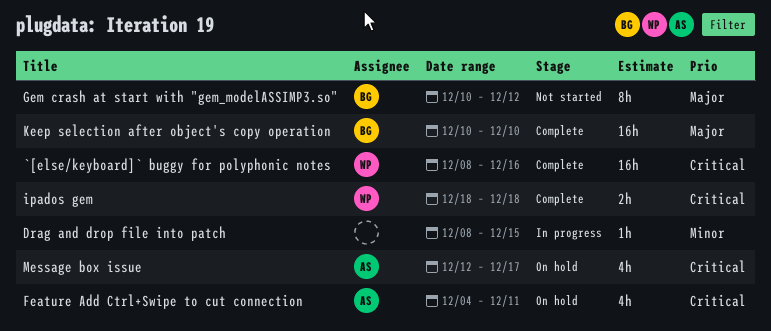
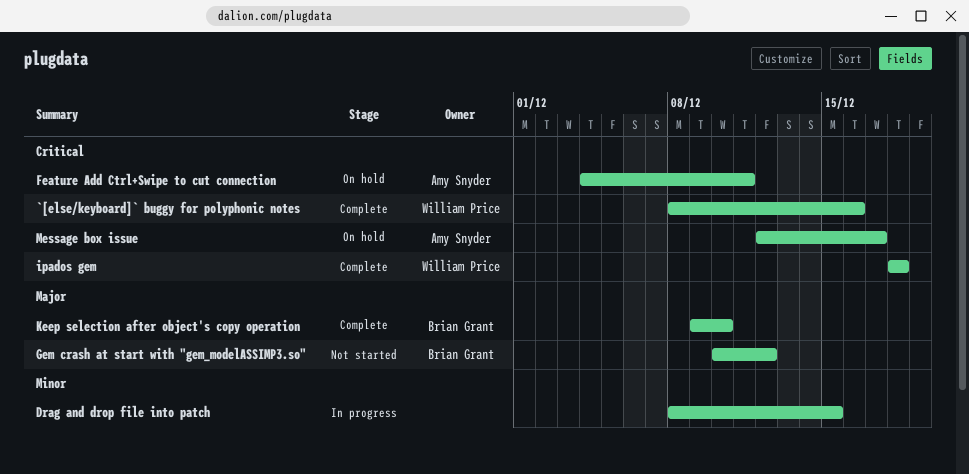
Keep selection after object's copy operation, start: Dec 10 -> Dec 9

